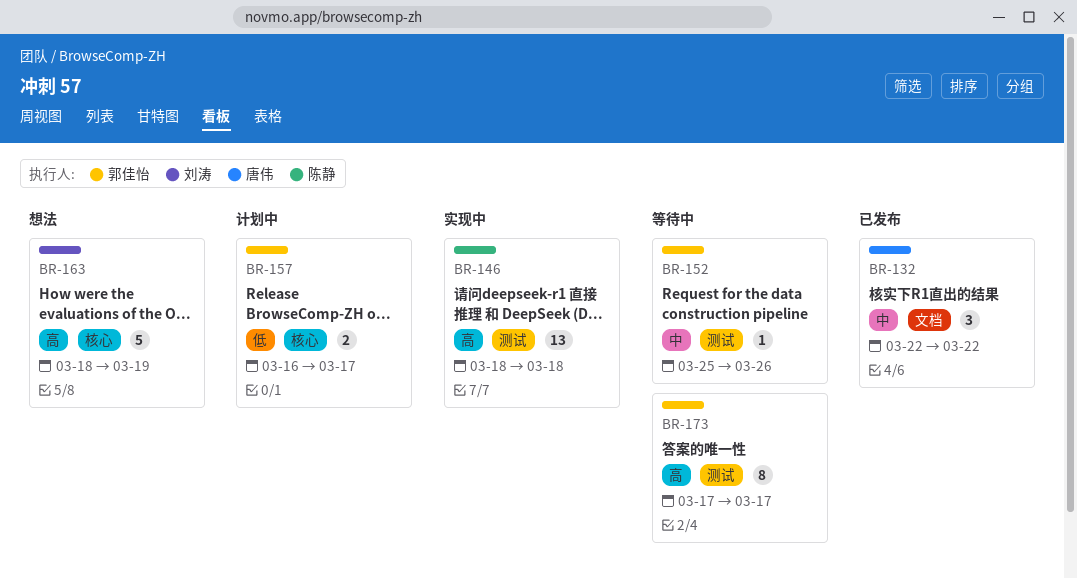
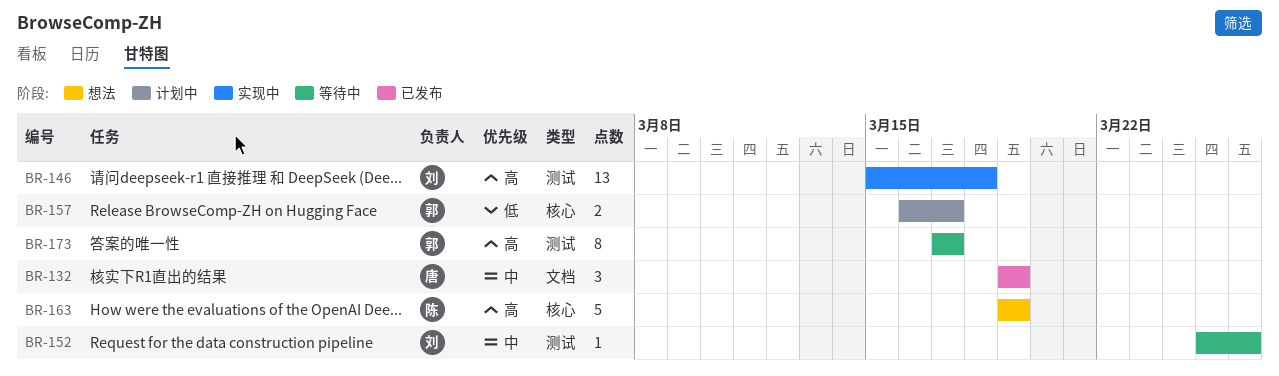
BR-132, start: Mar 22 -> Mar 19
BR-132, due: Mar 22 -> Mar 19
BR-146, owner: 陈静 -> 刘涛
BR-146, start: Mar 18 -> Mar 15
BR-152, owner: 郭佳怡 -> 刘涛
BR-163, owner: 刘涛 -> 陈静
BR-163, start: Mar 18 -> Mar 19

